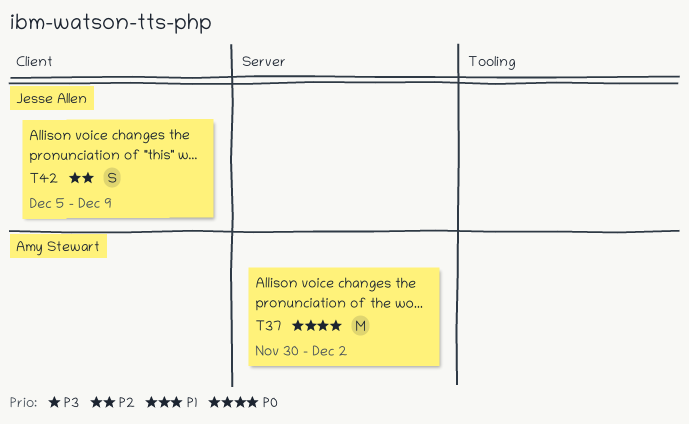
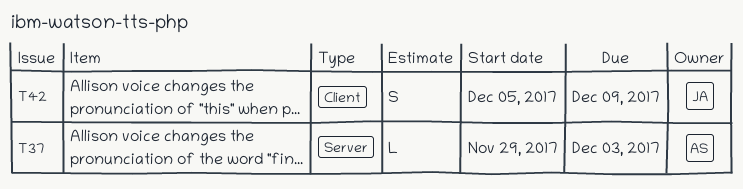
T37, estimate: M -> L
T37, start: Nov 30 -> Nov 29
T37, due: Dec 2 -> Dec 3

